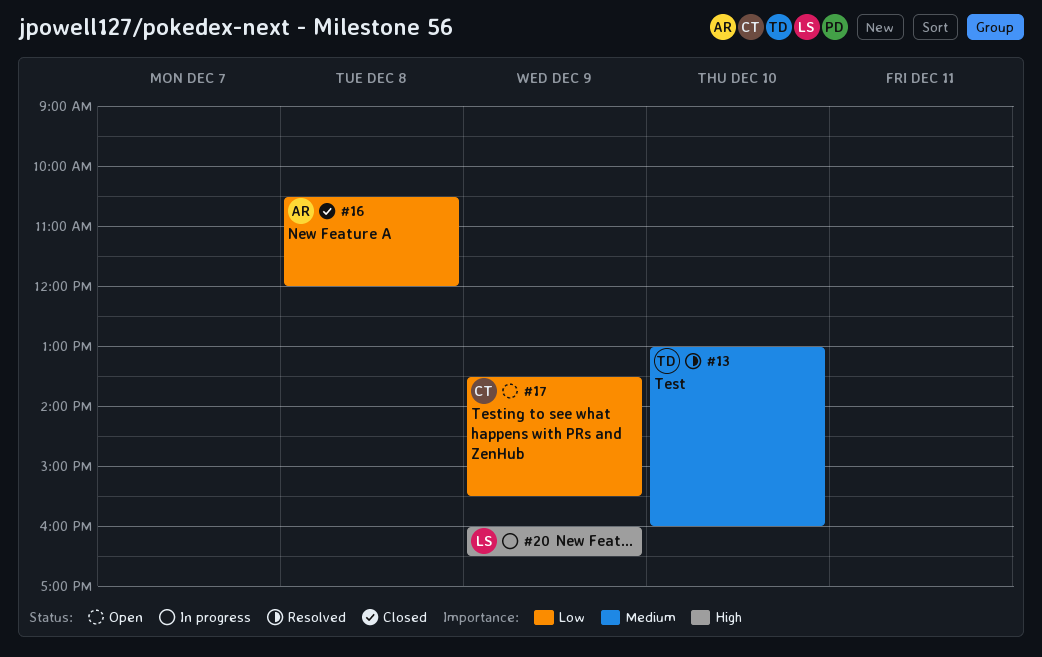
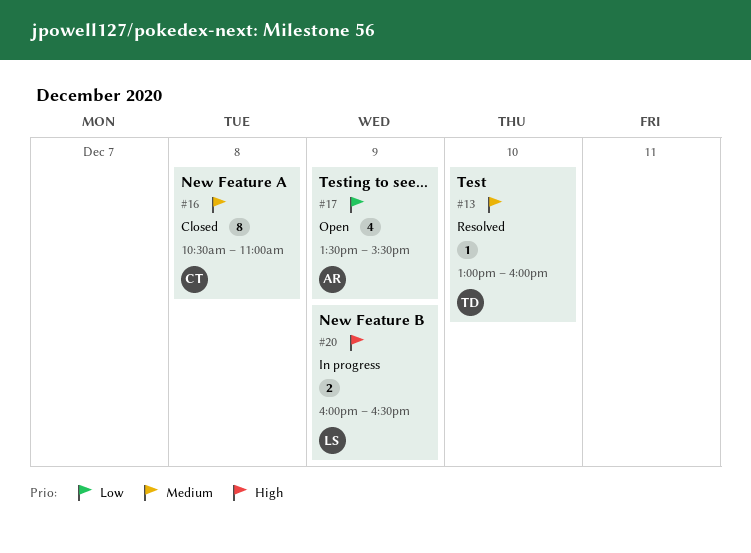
#16, owner: AR -> CT
#16, priority: Low -> Medium
#16, ends: 12:00 -> 11:00
#17, owner: CT -> AR

